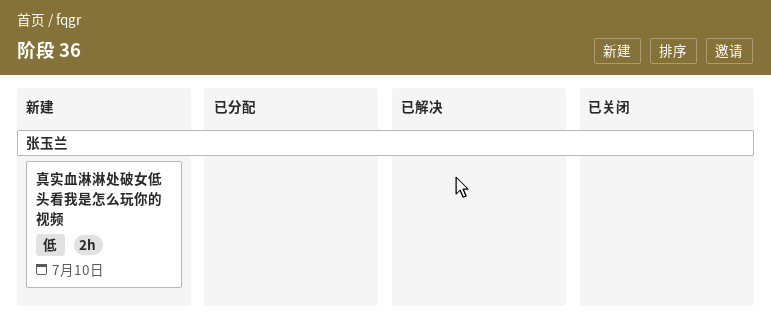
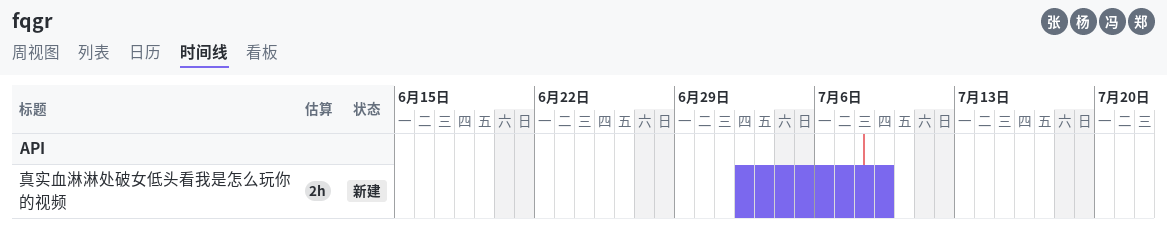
真实血淋淋处破女低头看我是怎么玩你的视频, due: Jul 10 -> Jul 9

